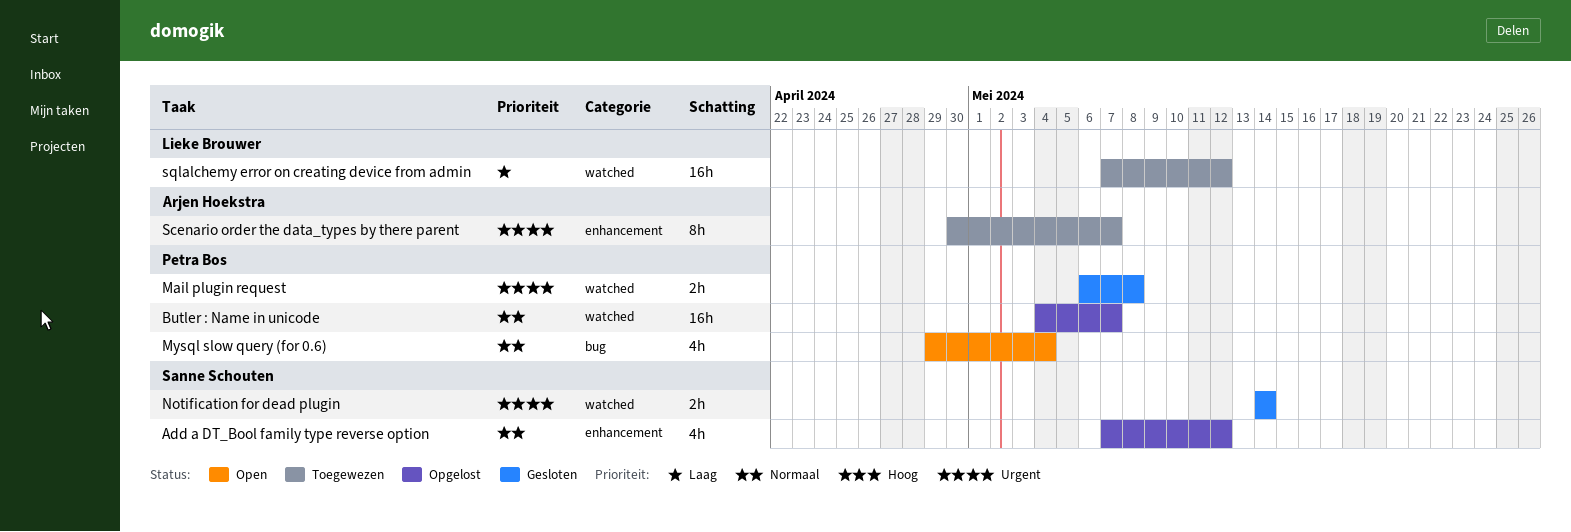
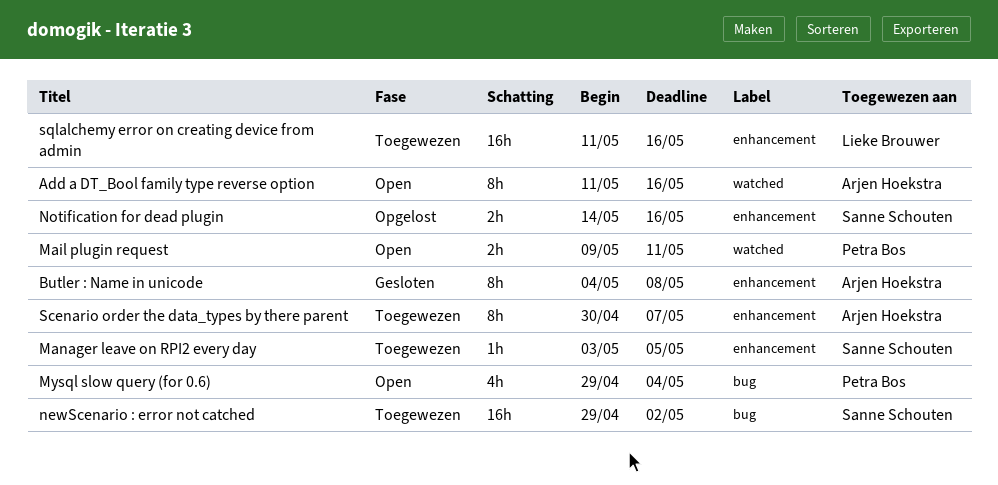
Add a DT_Bool family type reverse option, status: Opgelost -> Open
Add a DT_Bool family type reverse option, owner: Sanne Schouten -> Arjen Hoekstra
Add a DT_Bool family type reverse option, label: enhancement -> watched
Add a DT_Bool family type reverse option, estimate: 4h -> 8h
Add a DT_Bool family type reverse option, start: May 7 -> May 11
Add a DT_Bool family type reverse option, due: May 12 -> May 16
Butler : Name in unicode, status: Opgelost -> Gesloten
Butler : Name in unicode, owner: Petra Bos -> Arjen Hoekstra
Butler : Name in unicode, label: watched -> enhancement
Butler : Name in unicode, estimate: 16h -> 8h
Butler : Name in unicode, due: May 7 -> May 8
Mail plugin request, status: Gesloten -> Open
Mail plugin request, start: May 6 -> May 9
Mail plugin request, due: May 8 -> May 11
Manager leave on RPI2 every day: none -> present
newScenario : error not catched: none -> present
Notification for dead plugin, status: Gesloten -> Opgelost
Notification for dead plugin, label: watched -> enhancement
Notification for dead plugin, due: May 14 -> May 16
sqlalchemy error on creating device from admin, label: watched -> enhancement
sqlalchemy error on creating device from admin, start: May 7 -> May 11
sqlalchemy error on creating device from admin, due: May 12 -> May 16

